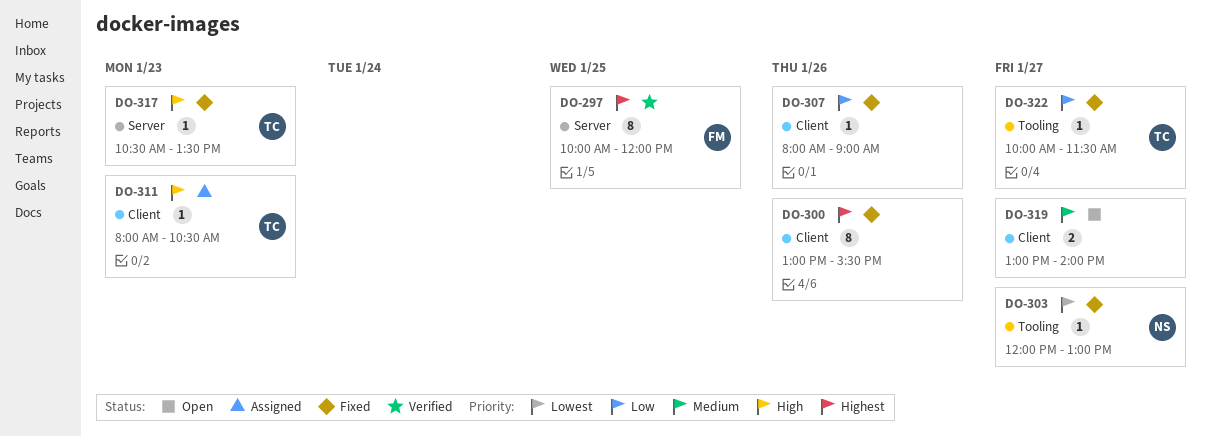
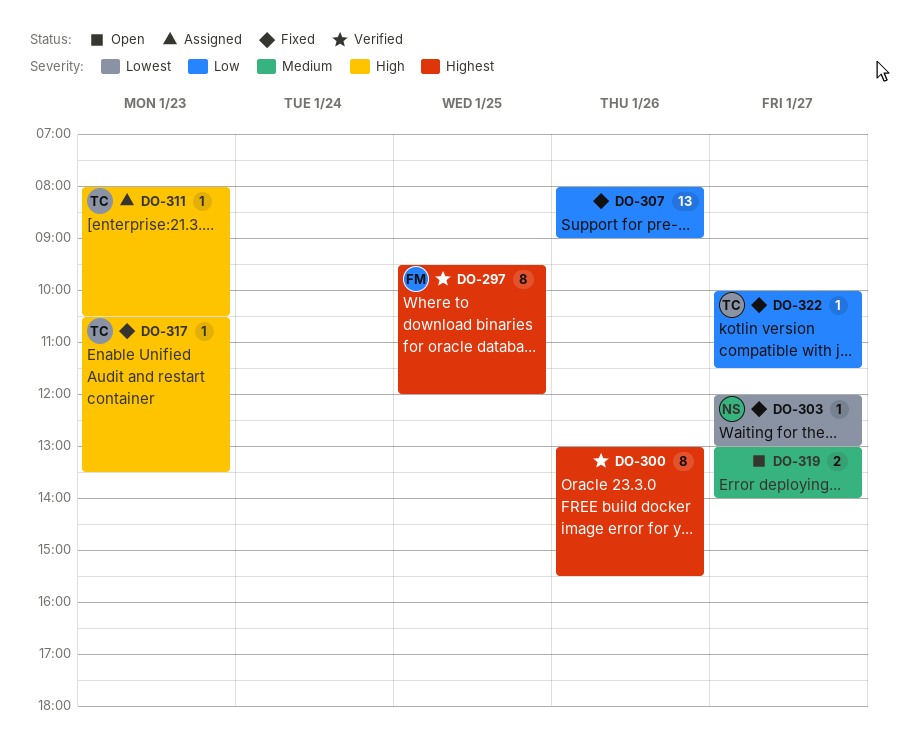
DO-297, begins: 10:00 -> 09:30
DO-300, status: Fixed -> Verified
DO-307, estimate: 1 -> 13

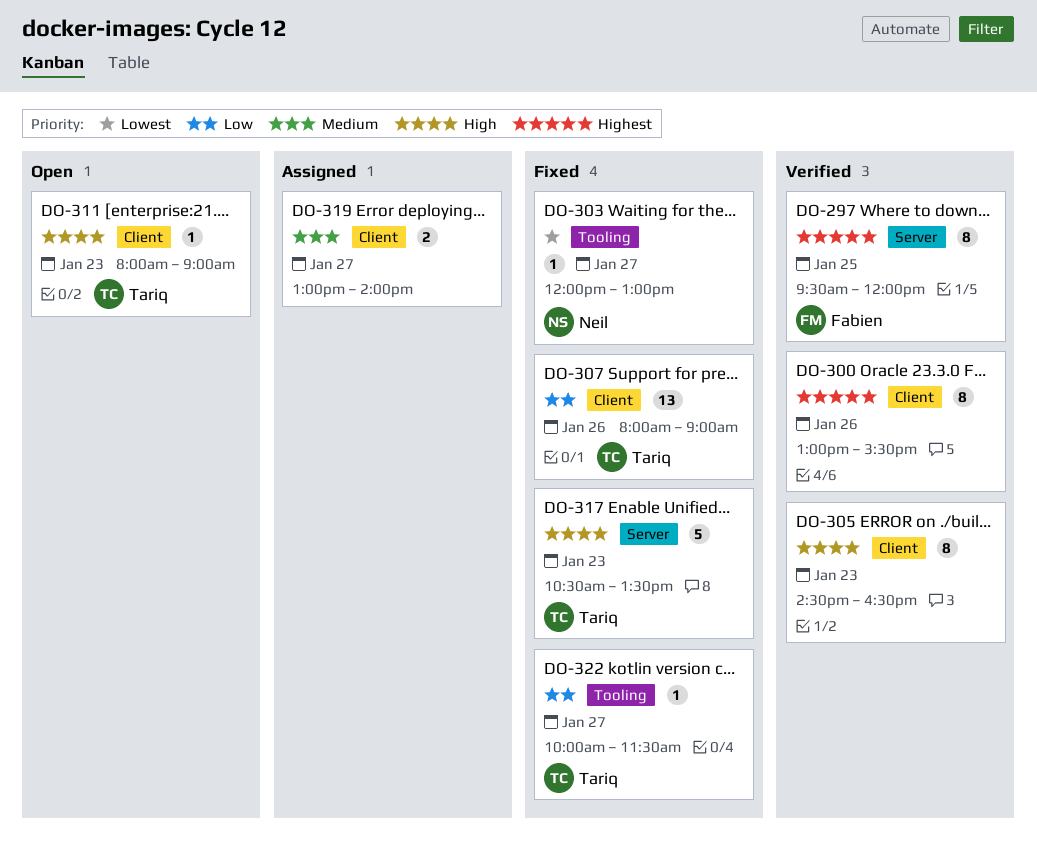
DO-305: none -> present
DO-307, owner: none -> Tariq
DO-311, status: Assigned -> Open
DO-311, ends: 10:30 -> 09:00
DO-317, estimate: 1 -> 5
DO-319, status: Open -> Assigned

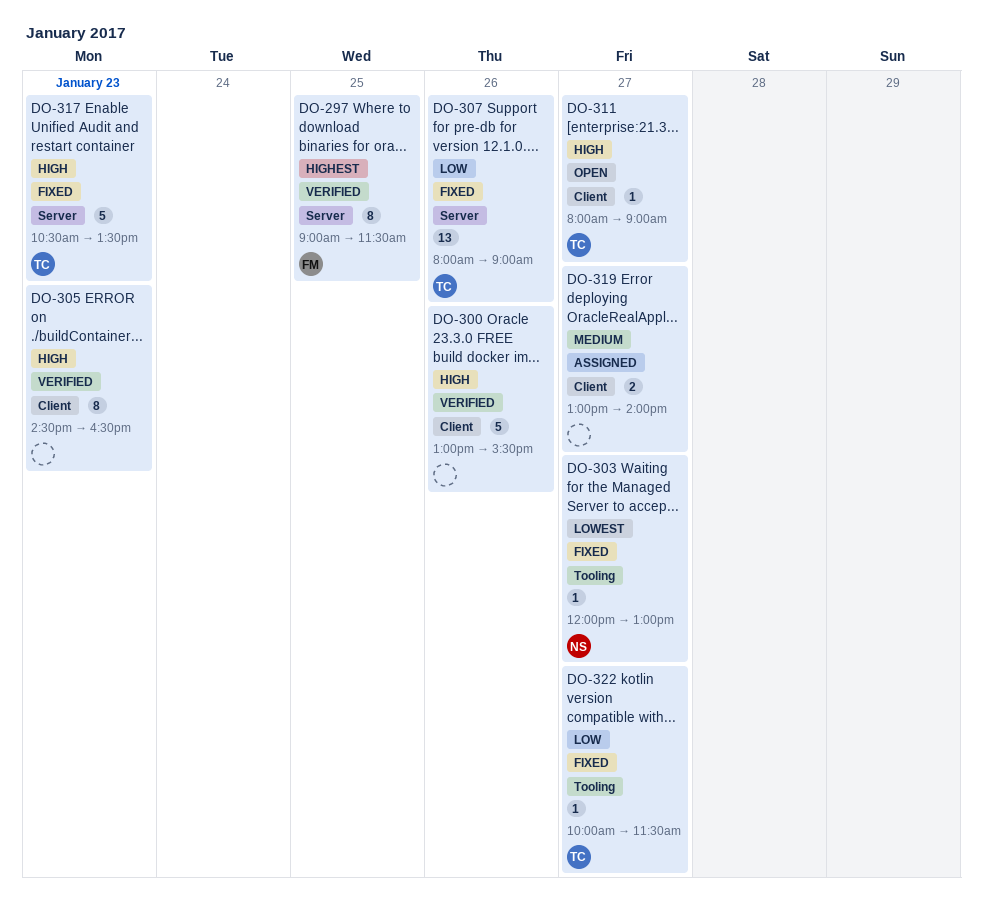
DO-297, begins: 09:30 -> 09:00
DO-297, ends: 12:00 -> 11:30
DO-300, priority: Highest -> High
DO-300, estimate: 8 -> 5
DO-307, label: Client -> Server
DO-311, day: Jan 23 -> Jan 27

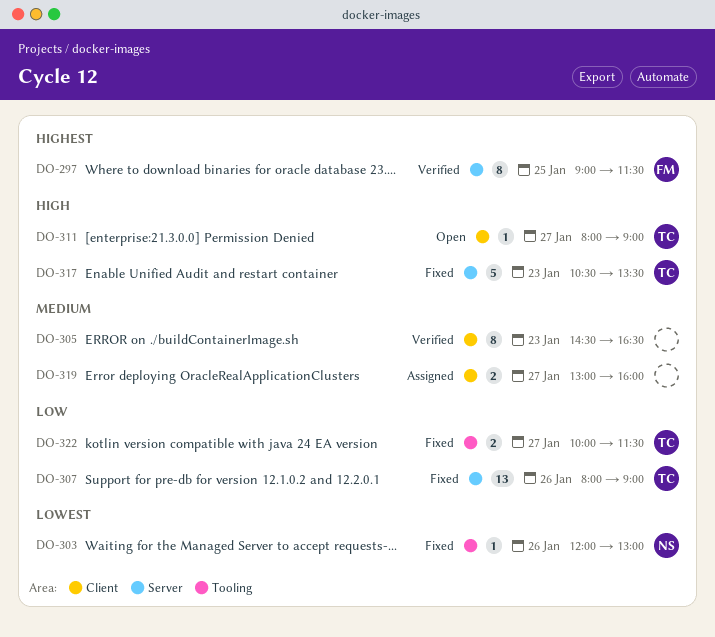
DO-300: present -> none
DO-303, day: Jan 27 -> Jan 26
DO-305, priority: High -> Medium
DO-319, ends: 14:00 -> 16:00
DO-322, estimate: 1 -> 2

